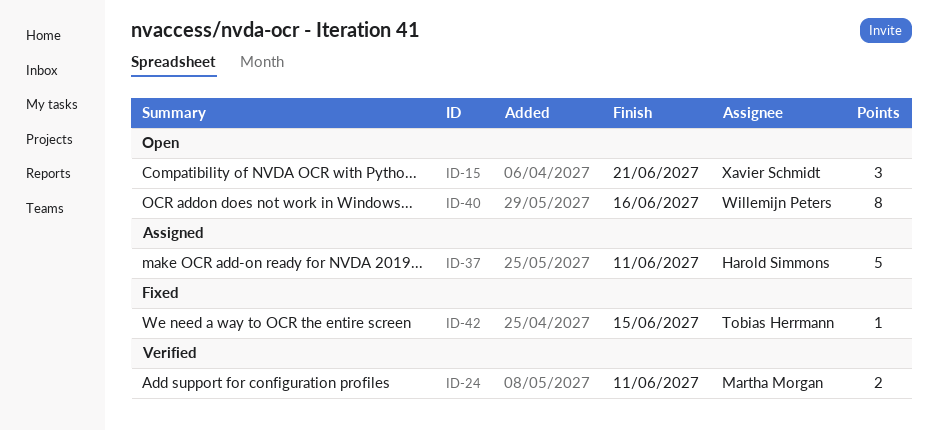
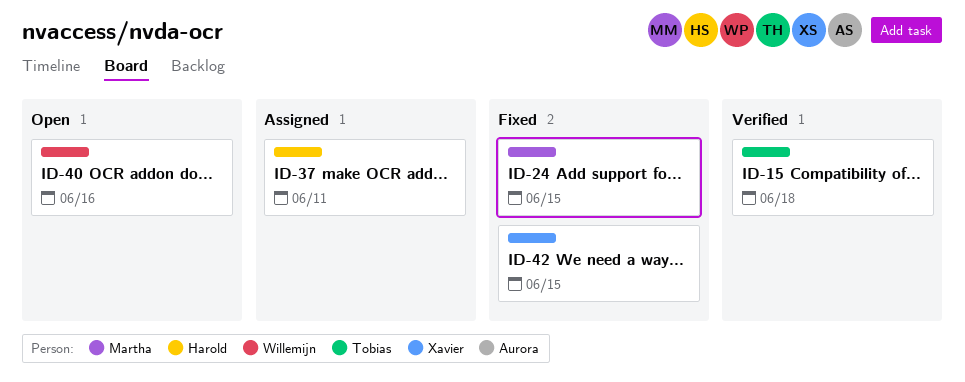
ID-15, status: Open -> Verified
ID-15, owner: Xavier Schmidt -> Tobias Herrmann
ID-15, due: Jun 21 -> Jun 18
ID-24, status: Verified -> Fixed
ID-24, due: Jun 11 -> Jun 15
ID-42, owner: Tobias Herrmann -> Xavier Schmidt

